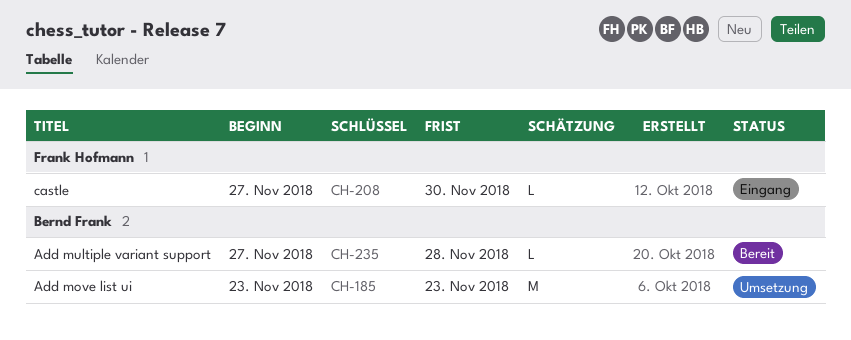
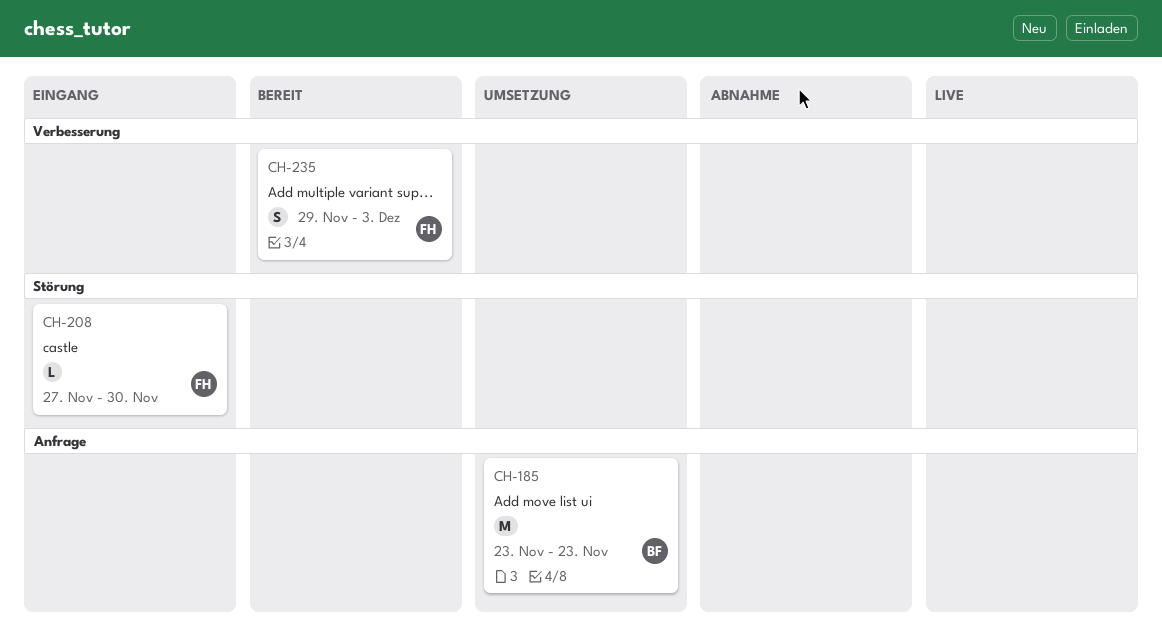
CH-235, owner: Bernd Frank -> Frank Hofmann
CH-235, estimate: L -> S
CH-235, start: Nov 27 -> Nov 29
CH-235, due: Nov 28 -> Dec 3

